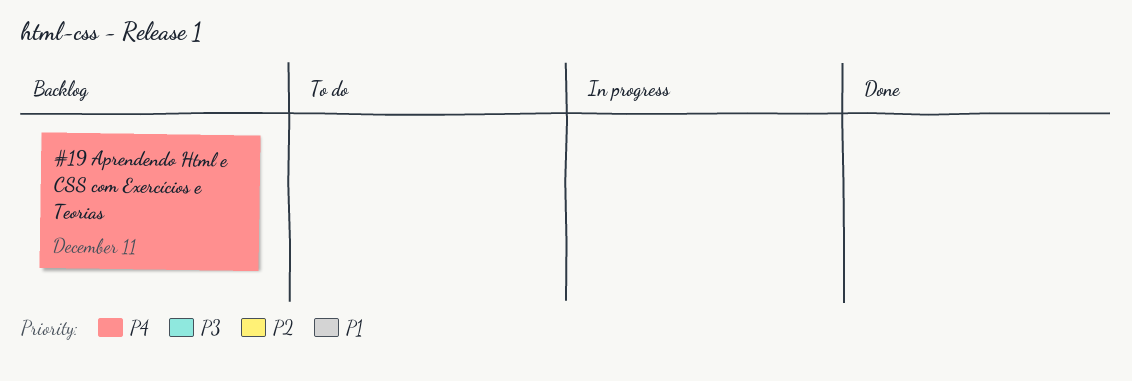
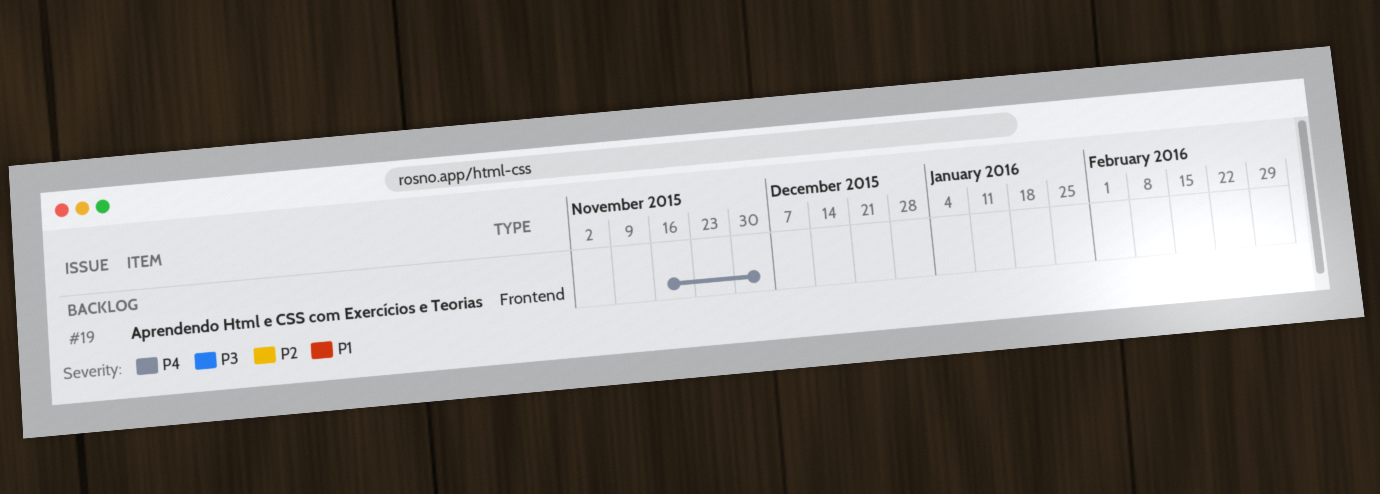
#19, due: Dec 11 -> Dec 4

